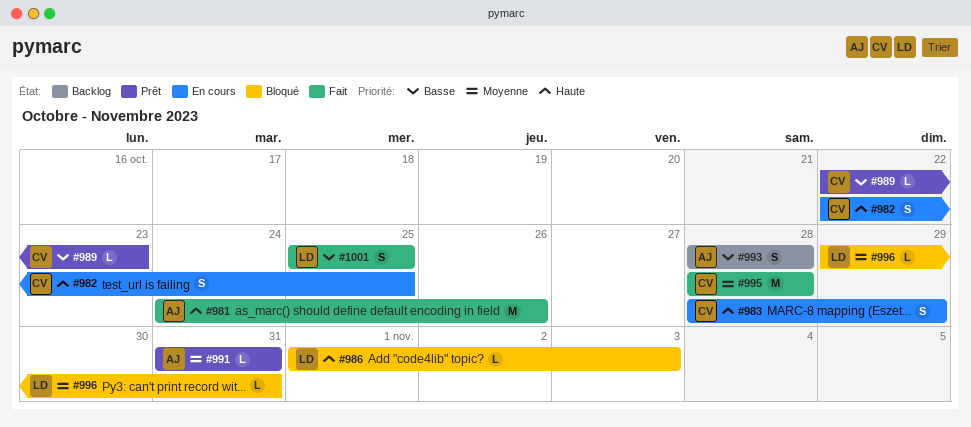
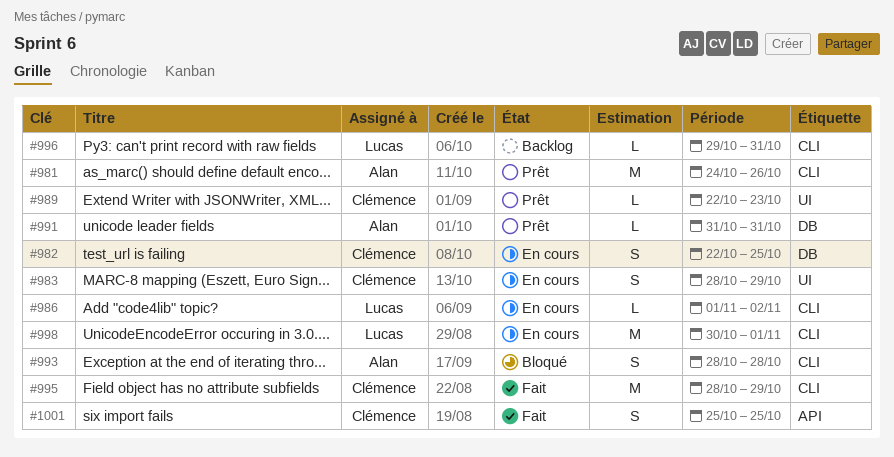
#981, status: Fait -> Prêt
#986, status: Bloqué -> En cours
#986, due: Nov 3 -> Nov 2
#993, status: Backlog -> Bloqué
#995, due: Oct 28 -> Oct 29
#996, status: Bloqué -> Backlog
#998: none -> present
#1001, owner: Lucas -> Clémence

